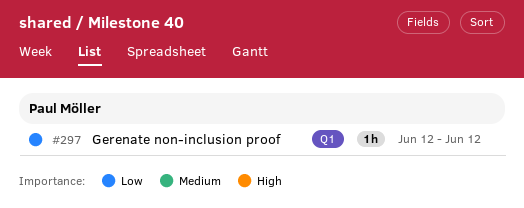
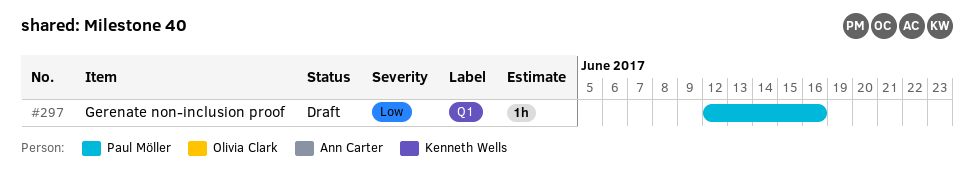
#297, due: Jun 12 -> Jun 16

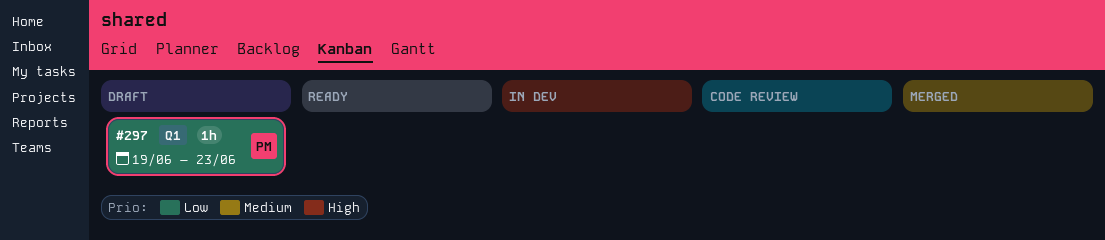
#297, start: Jun 12 -> Jun 19
#297, due: Jun 16 -> Jun 23

